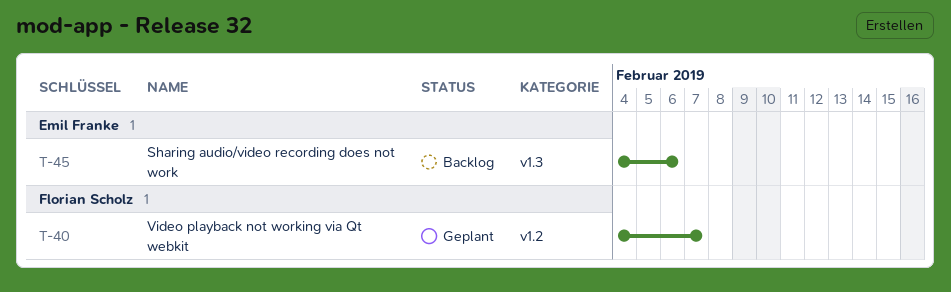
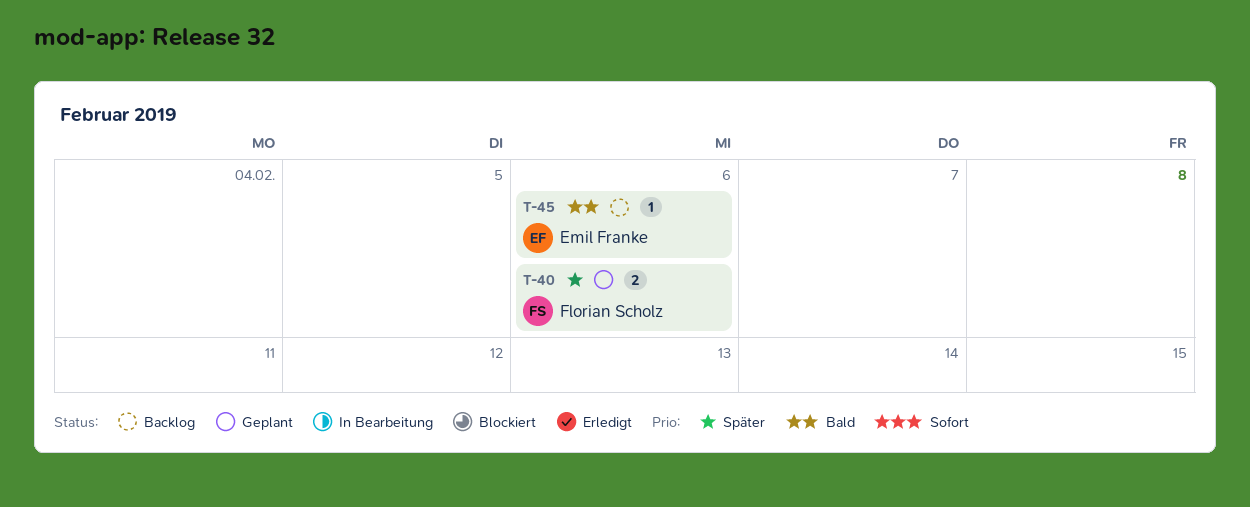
T-40, due: Feb 7 -> Feb 6

